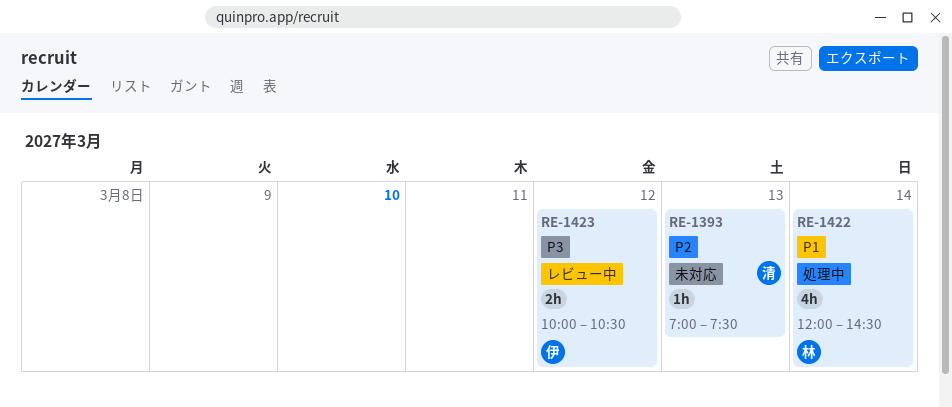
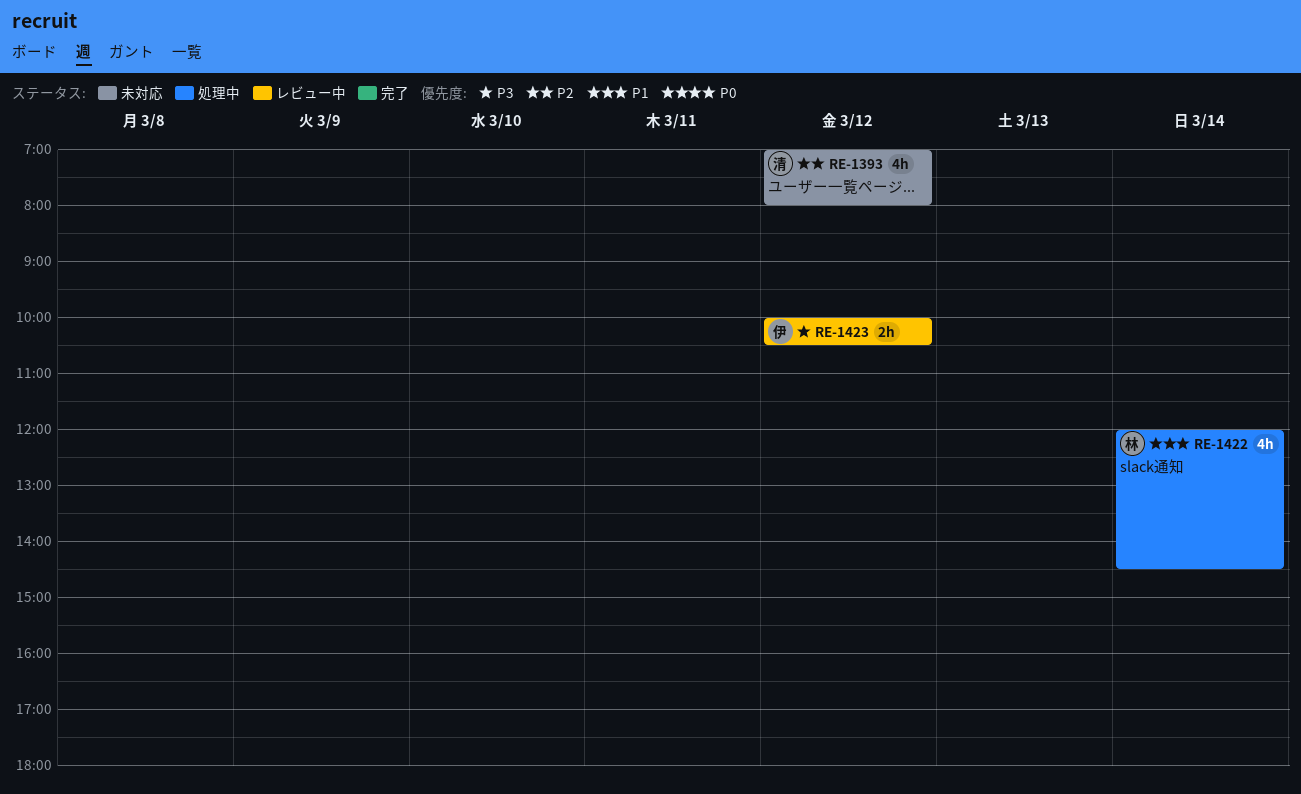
RE-1393, estimate: 1h -> 4h
RE-1393, day: Mar 13 -> Mar 12
RE-1393, ends: 07:30 -> 08:00

